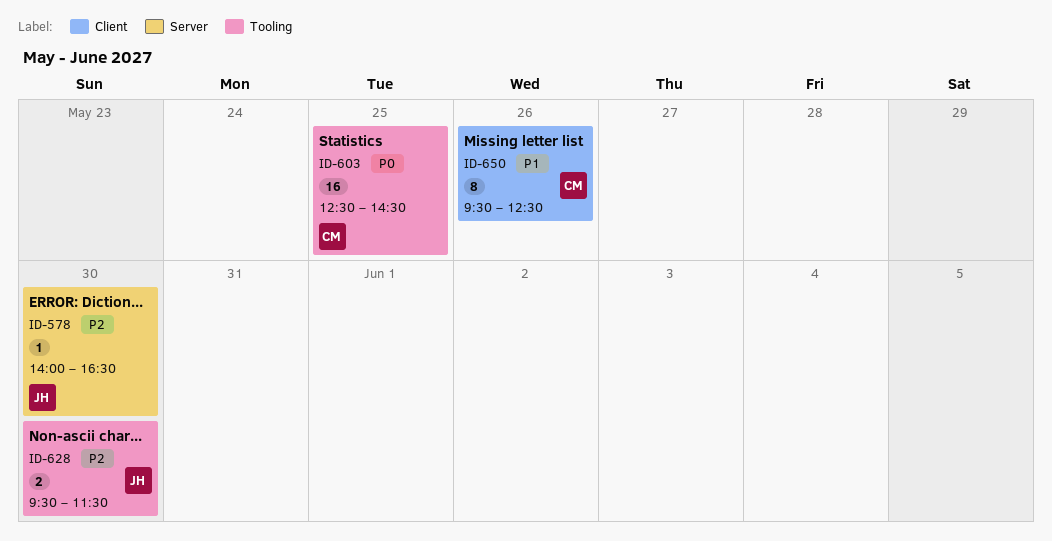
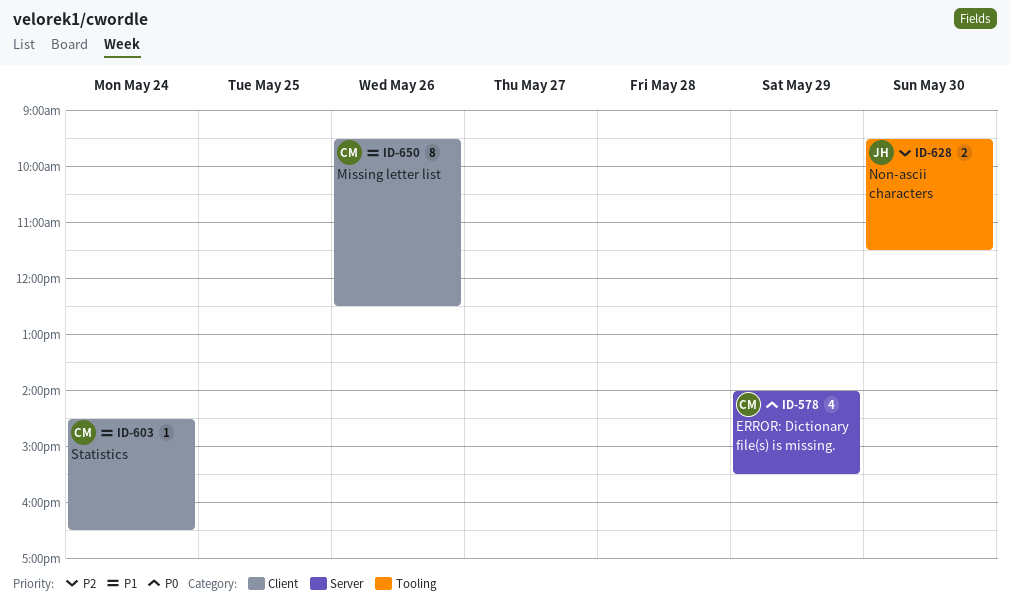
ID-578, owner: JH -> CM
ID-578, priority: P2 -> P0
ID-578, estimate: 1 -> 4
ID-578, day: May 30 -> May 29
ID-578, ends: 16:30 -> 15:30
ID-603, priority: P0 -> P1
ID-603, label: Tooling -> Client
ID-603, estimate: 16 -> 1
ID-603, day: May 25 -> May 24
ID-603, begins: 12:30 -> 14:30
ID-603, ends: 14:30 -> 16:30

